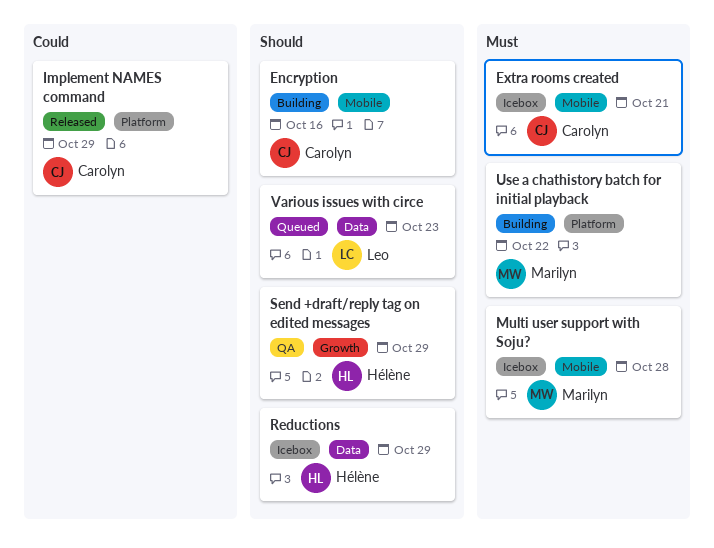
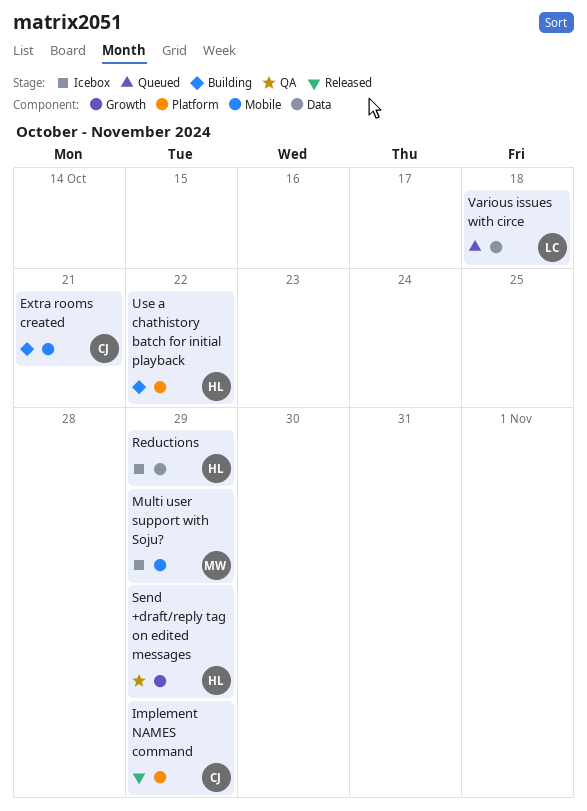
Encryption: present -> none
Extra rooms created, status: Icebox -> Building
Multi user support with Soju?, due: Oct 28 -> Oct 29
Use a chathistory batch for initial playback, owner: Marilyn -> Hélène
Various issues with circe, due: Oct 23 -> Oct 18

